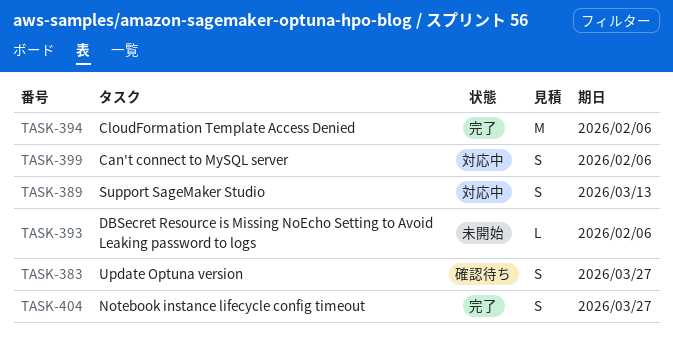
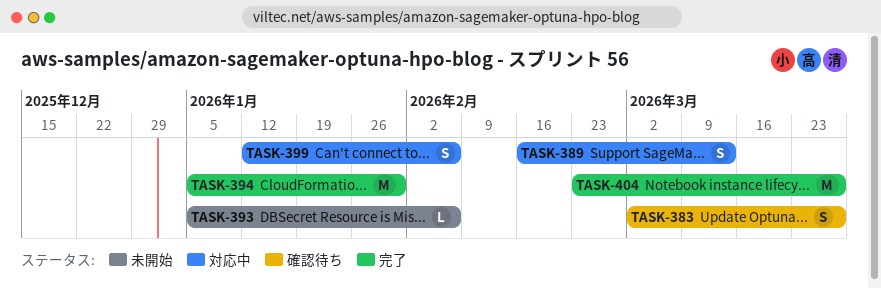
TASK-394, due: Feb 6 -> Jan 30
TASK-404, estimate: S -> M

